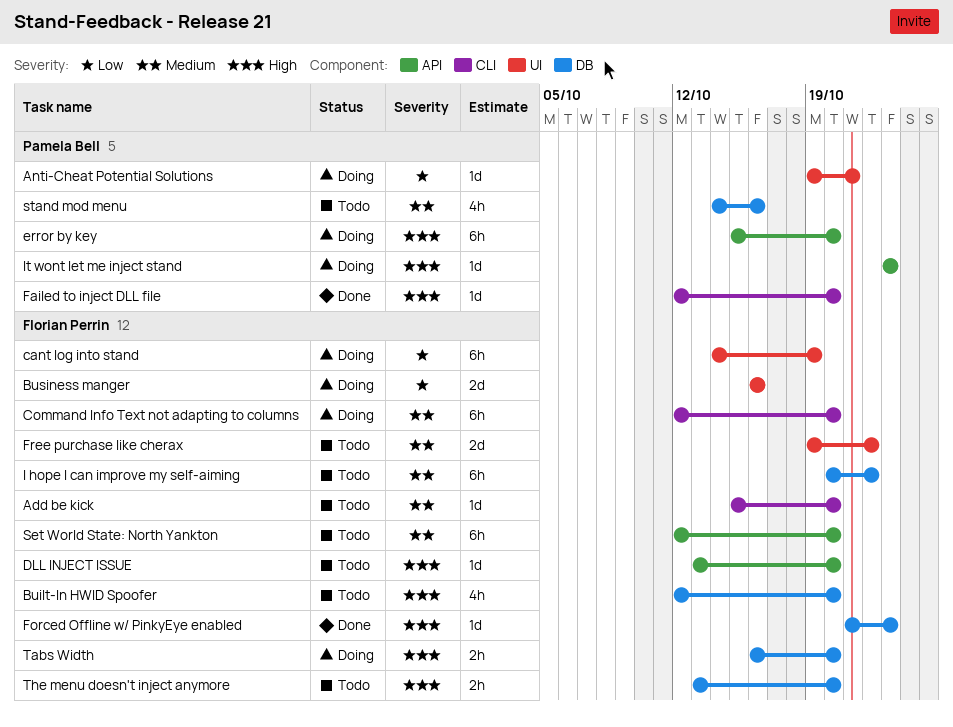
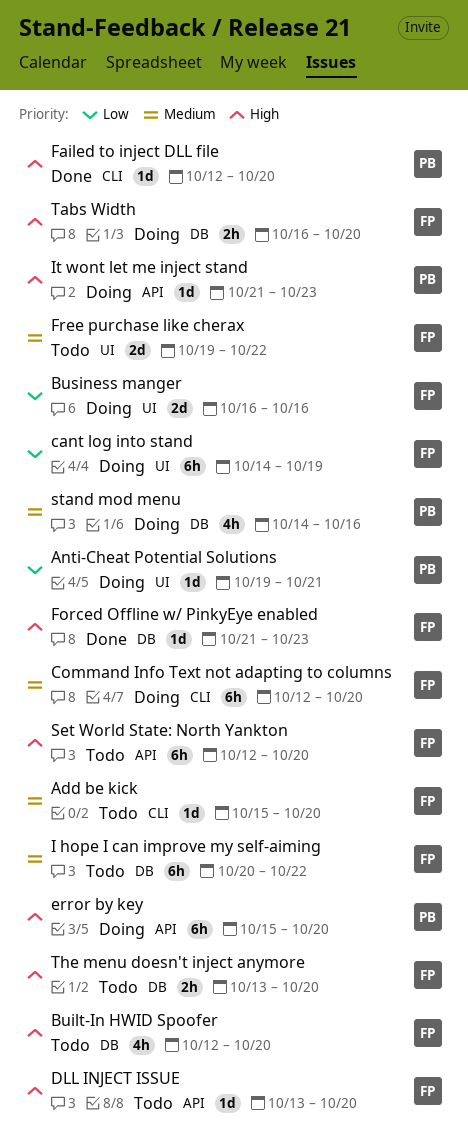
It wont let me inject stand, start: Oct 23 -> Oct 21
Set World State: North Yankton, priority: Medium -> High
stand mod menu, status: Todo -> Doing

